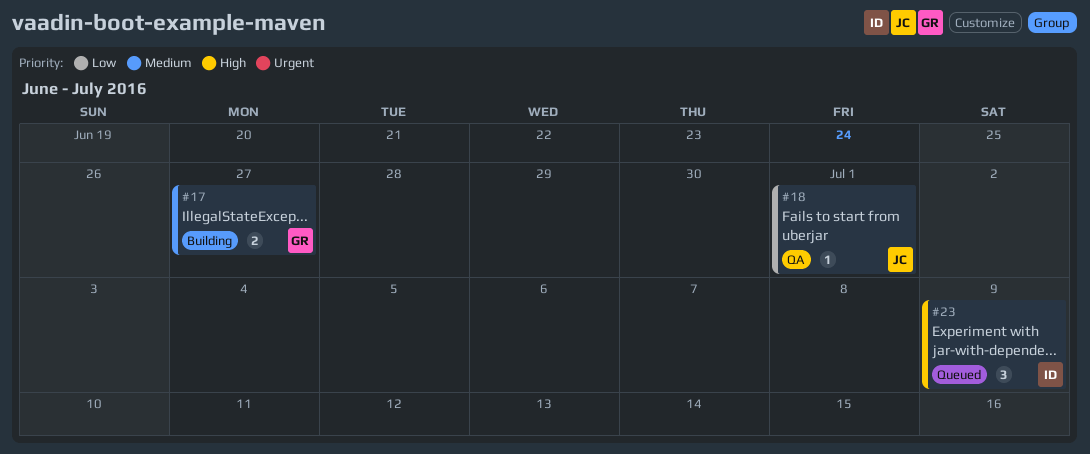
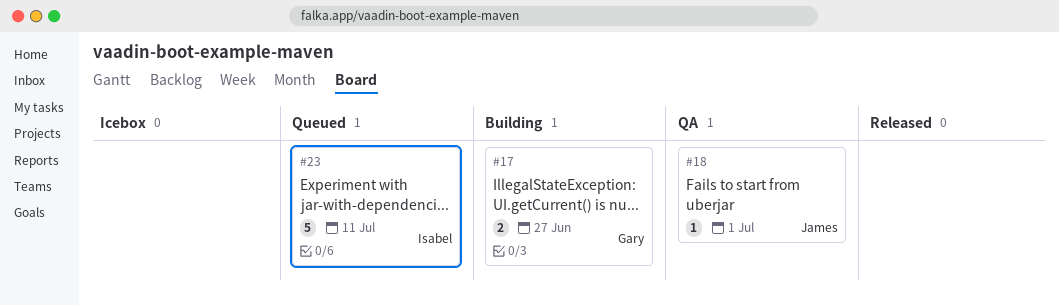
#23, estimate: 3 -> 5
#23, due: Jul 9 -> Jul 11

